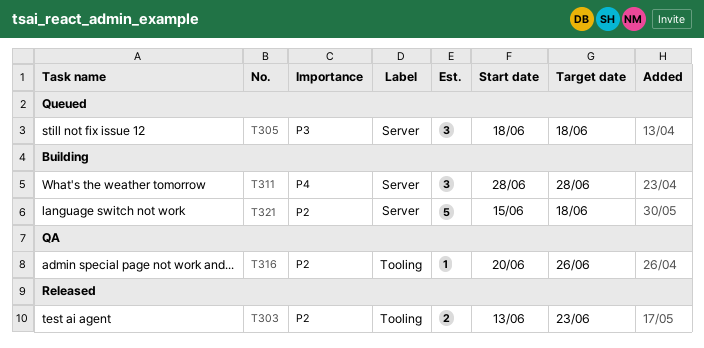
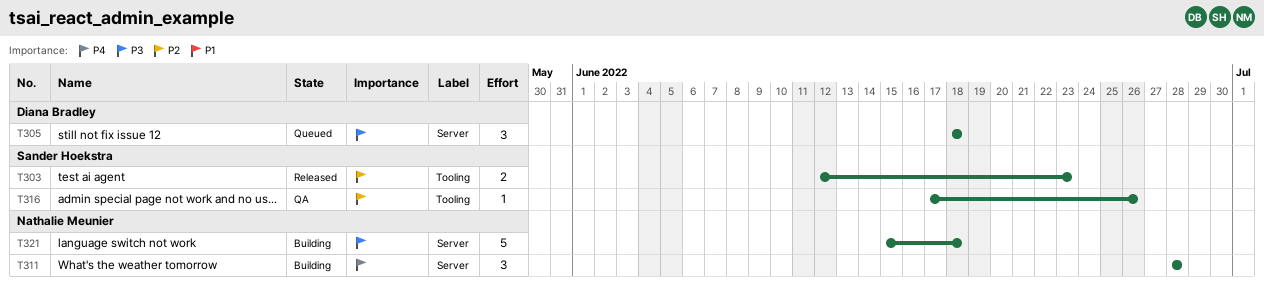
T303, start: Jun 13 -> Jun 12
T316, start: Jun 20 -> Jun 17
T321, priority: P2 -> P3

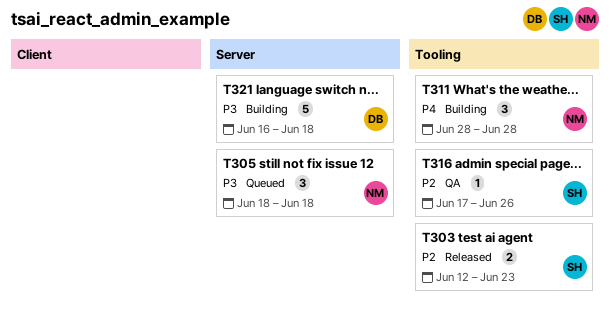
T305, owner: Diana Bradley -> Nathalie Meunier
T311, label: Server -> Tooling
T321, owner: Nathalie Meunier -> Diana Bradley
T321, start: Jun 15 -> Jun 16

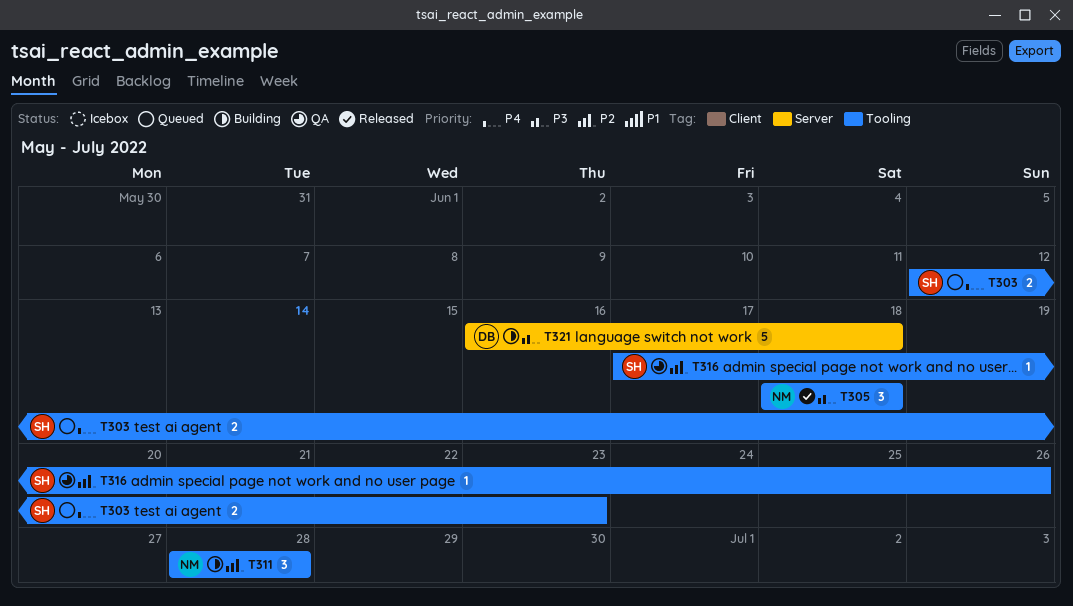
T303, status: Released -> Queued
T303, priority: P2 -> P4
T305, status: Queued -> Released
T305, label: Server -> Tooling
T311, priority: P4 -> P2

